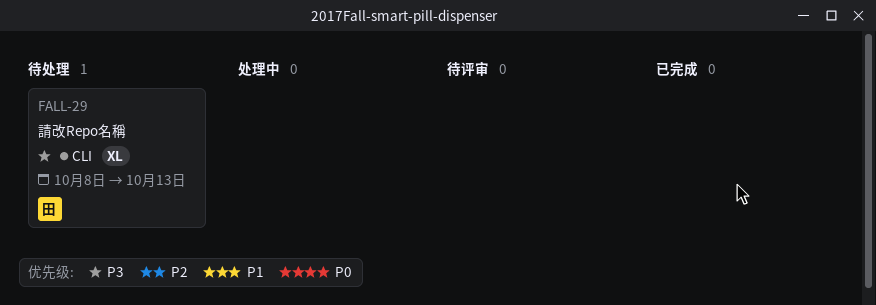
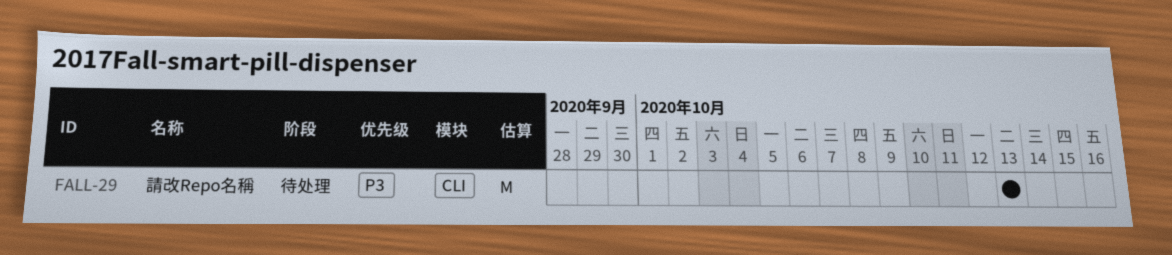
FALL-29, estimate: XL -> M
FALL-29, start: Oct 8 -> Oct 13

